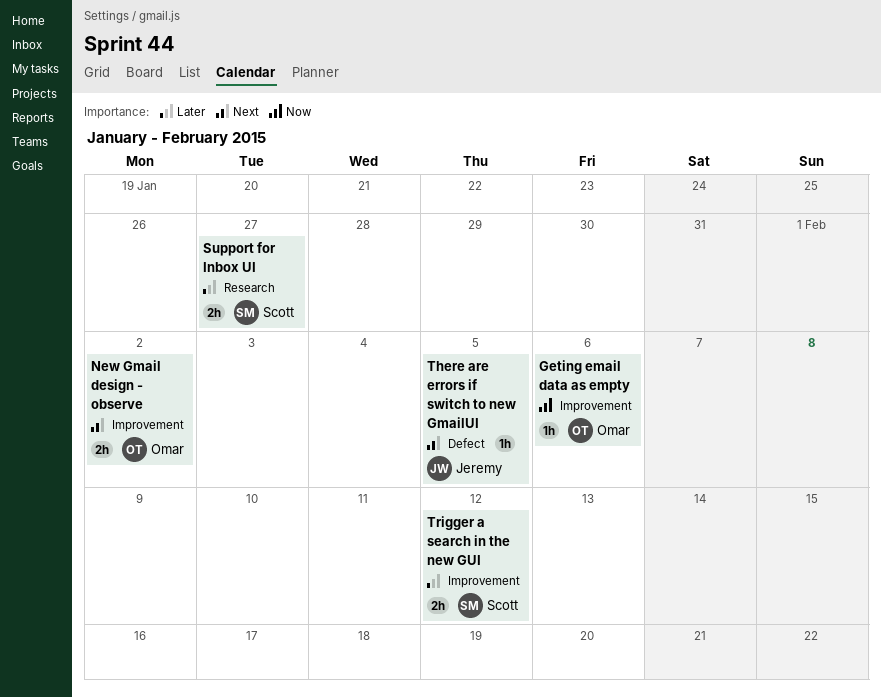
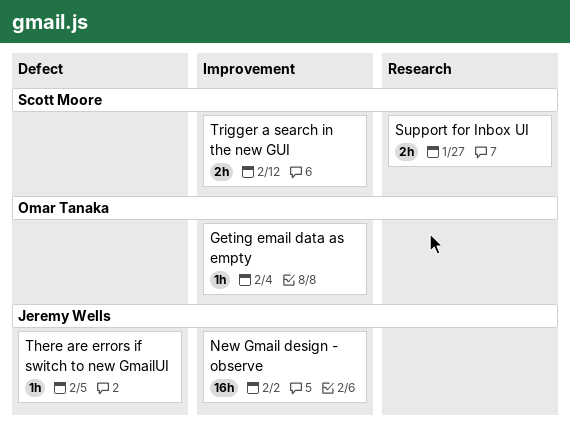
Geting email data as empty, due: Feb 6 -> Feb 4
New Gmail design - observe, owner: Omar Tanaka -> Jeremy Wells
New Gmail design - observe, estimate: 2h -> 16h

